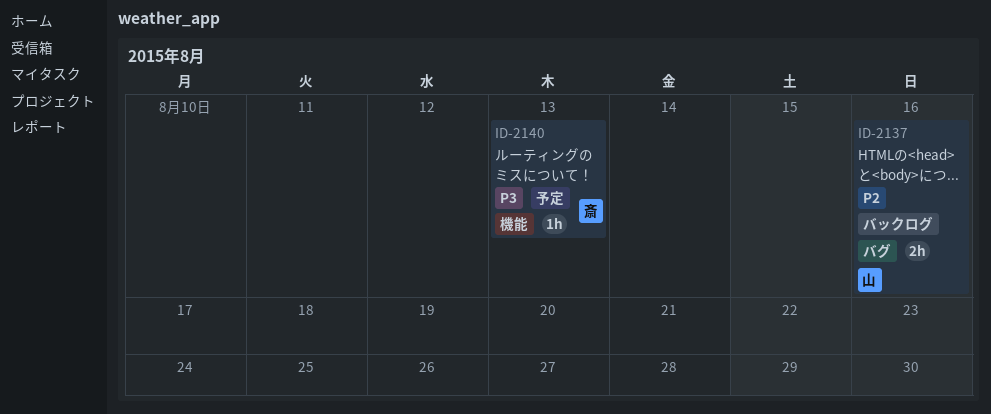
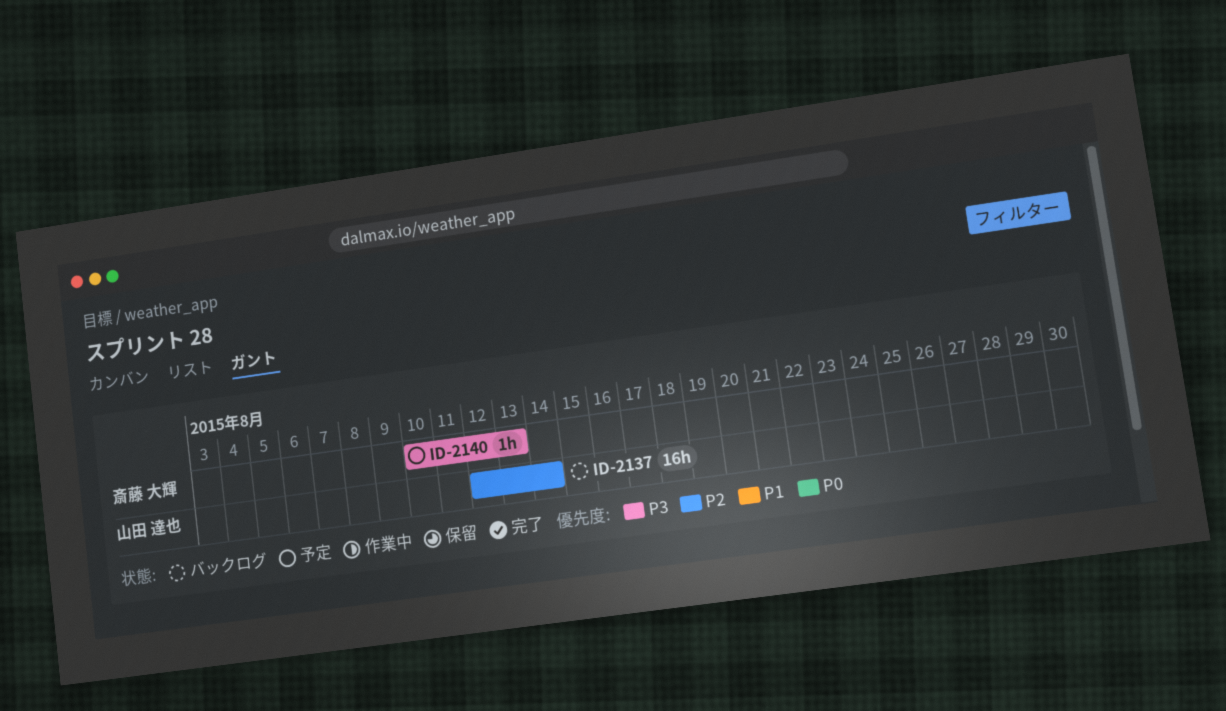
ID-2137, estimate: 2h -> 16h
ID-2137, due: Aug 16 -> Aug 14

